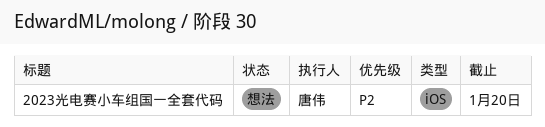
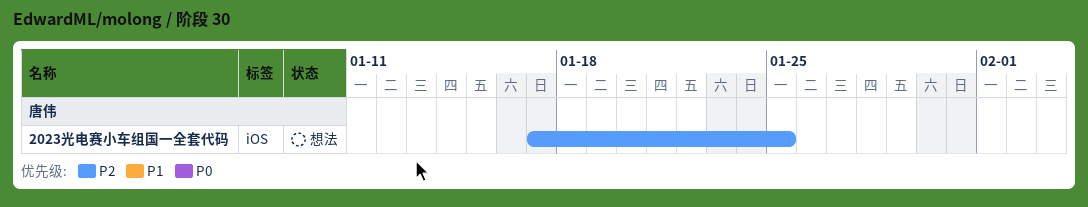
2023光电赛小车组国一全套代码, due: Jan 20 -> Jan 25

